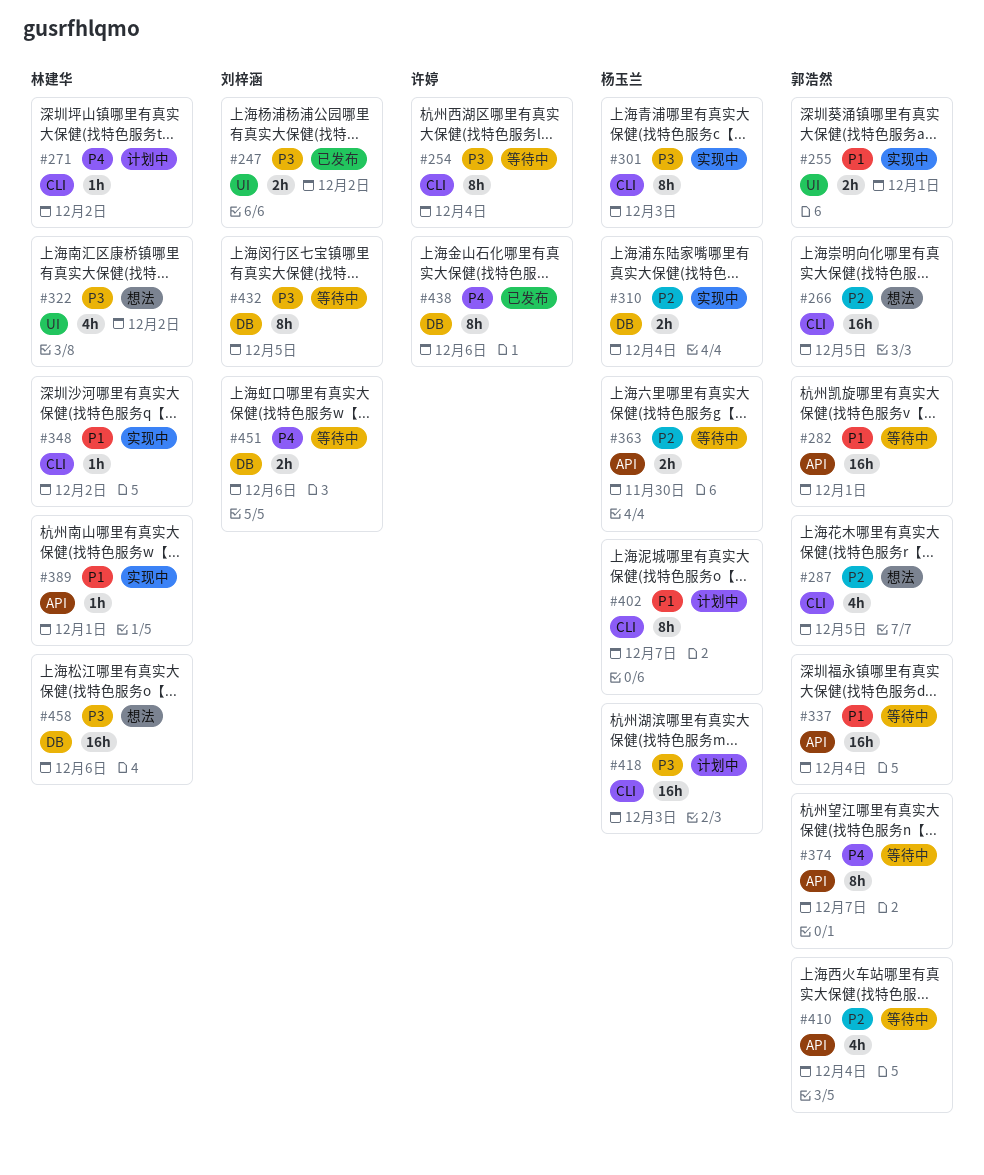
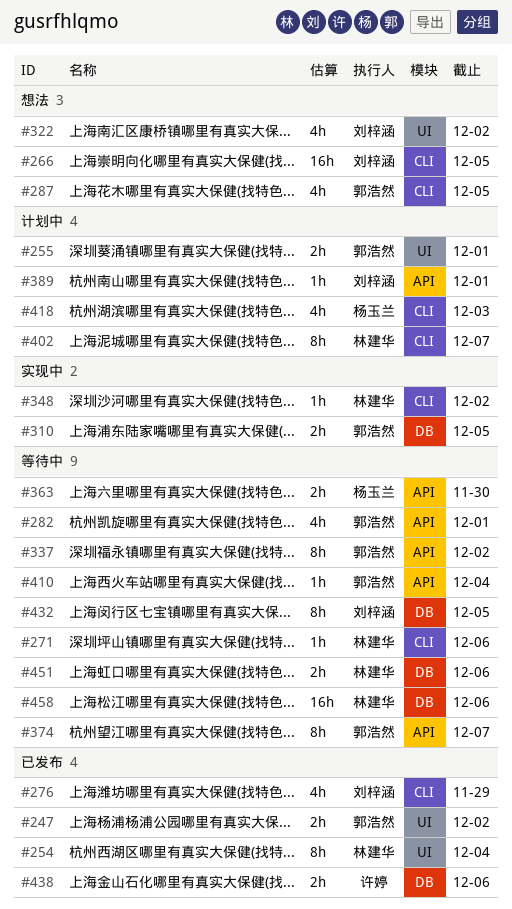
#247, owner: 刘梓涵 -> 郭浩然
#254, status: 等待中 -> 已发布
#254, owner: 许婷 -> 林建华
#254, label: CLI -> UI
#255, status: 实现中 -> 计划中
#266, owner: 郭浩然 -> 刘梓涵
#271, status: 计划中 -> 等待中
#271, due: Dec 2 -> Dec 6
#276: none -> present
#282, estimate: 16h -> 4h
#301: present -> none
#310, owner: 杨玉兰 -> 郭浩然
#310, due: Dec 4 -> Dec 5
#322, owner: 林建华 -> 刘梓涵
#337, estimate: 16h -> 8h
#337, due: Dec 4 -> Dec 2
#389, status: 实现中 -> 计划中
#389, owner: 林建华 -> 刘梓涵
#402, owner: 杨玉兰 -> 林建华
#410, estimate: 4h -> 1h
#418, estimate: 16h -> 4h
#438, estimate: 8h -> 2h
#451, owner: 刘梓涵 -> 林建华
#458, status: 想法 -> 等待中

